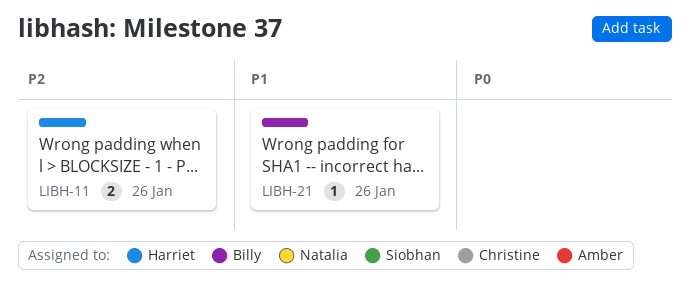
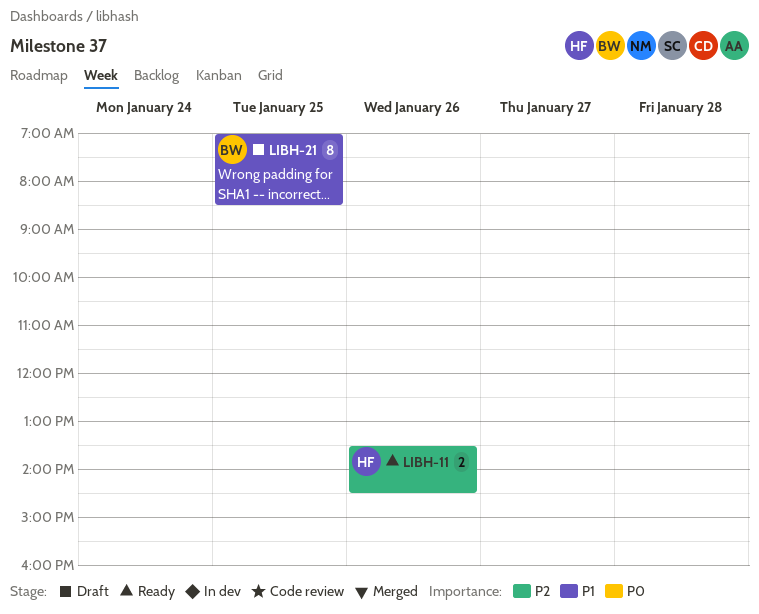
LIBH-21, estimate: 1 -> 8
LIBH-21, day: Jan 26 -> Jan 25

